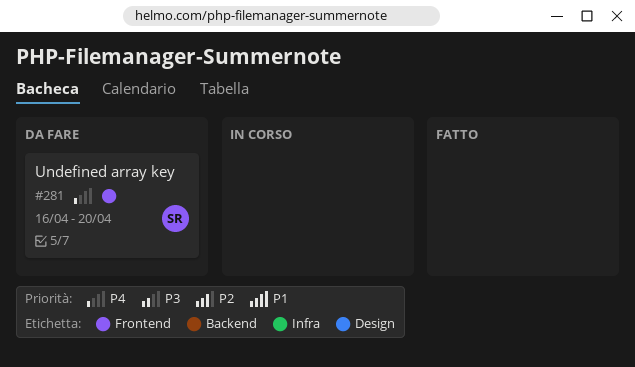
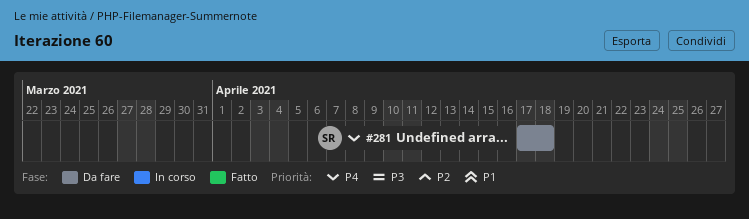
#281, start: Apr 16 -> Apr 17
#281, due: Apr 20 -> Apr 18

